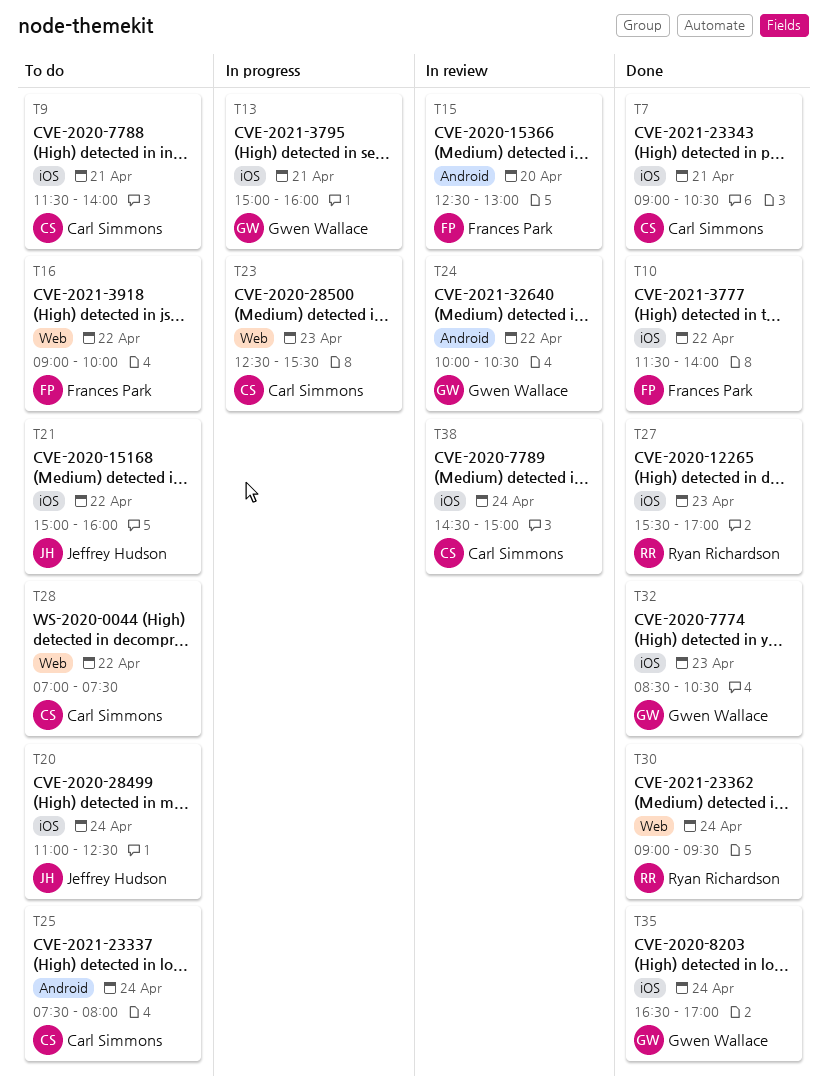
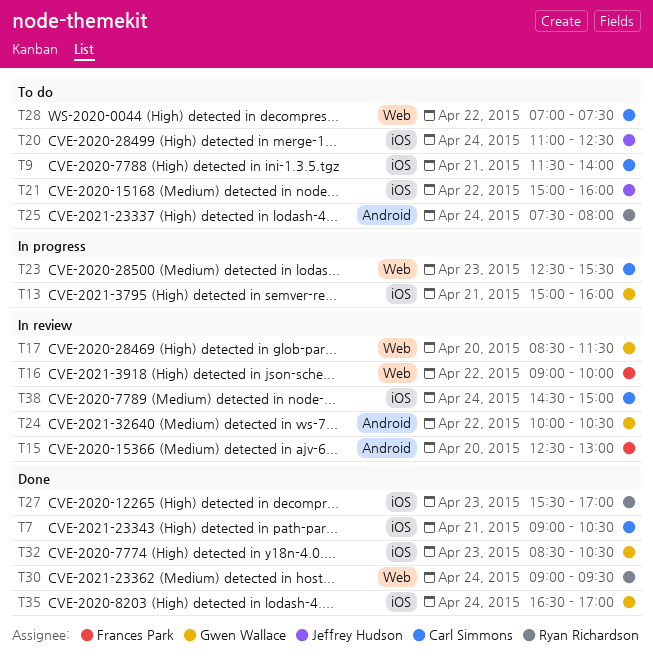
T10: present -> none
T16, status: To do -> In review
T17: none -> present
T25, owner: Carl Simmons -> Ryan Richardson

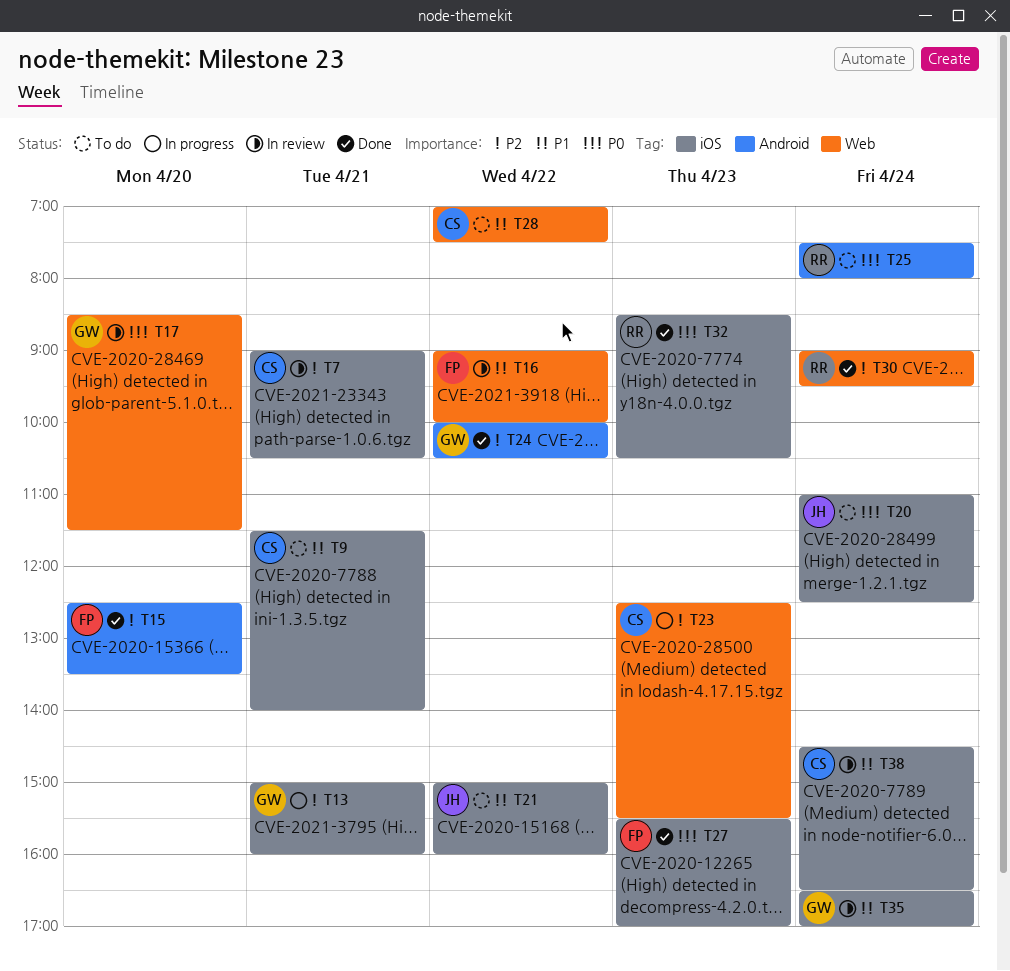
T7, status: Done -> In review
T15, status: In review -> Done
T15, ends: 13:00 -> 13:30
T24, status: In review -> Done
T27, owner: Ryan Richardson -> Frances Park
T32, owner: Gwen Wallace -> Ryan Richardson
T35, status: Done -> In review
T38, ends: 15:00 -> 16:30

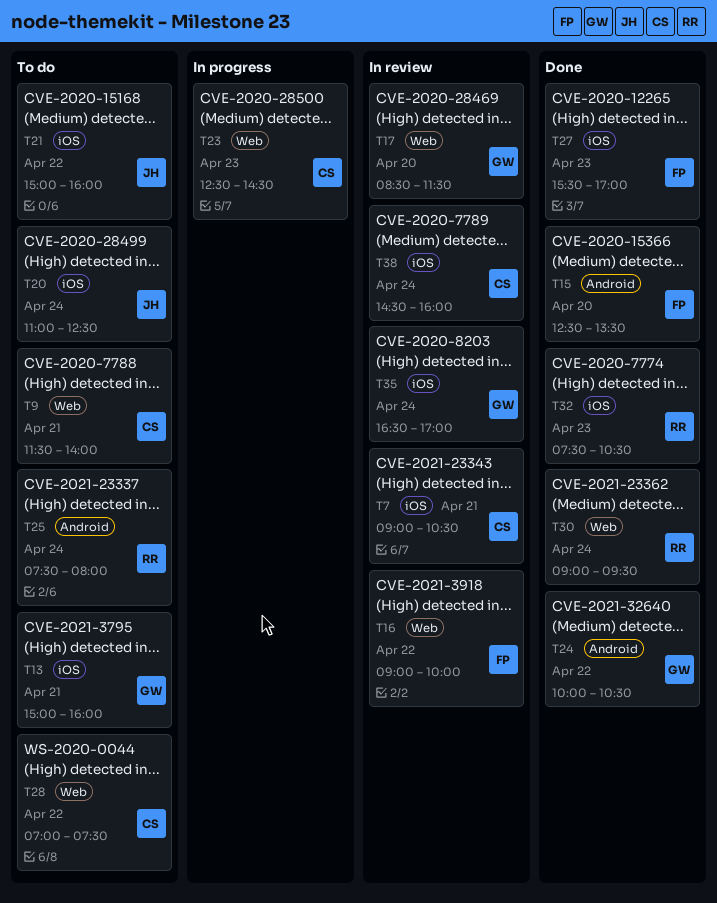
T9, label: iOS -> Web
T13, status: In progress -> To do
T23, ends: 15:30 -> 14:30
T32, begins: 08:30 -> 07:30
T38, ends: 16:30 -> 16:00

